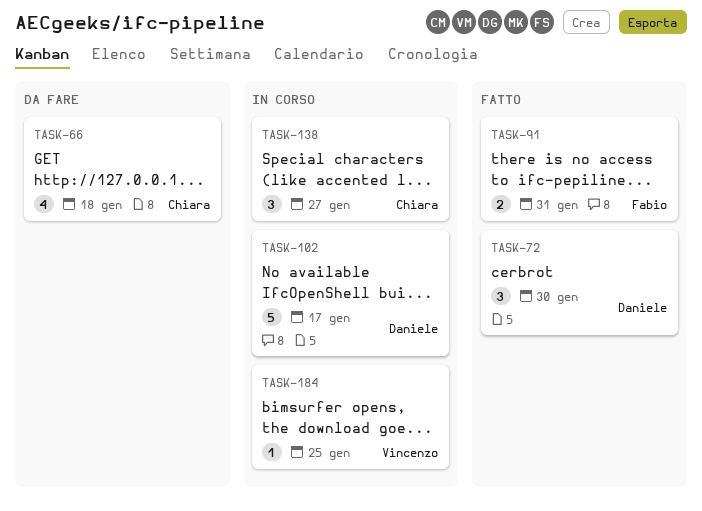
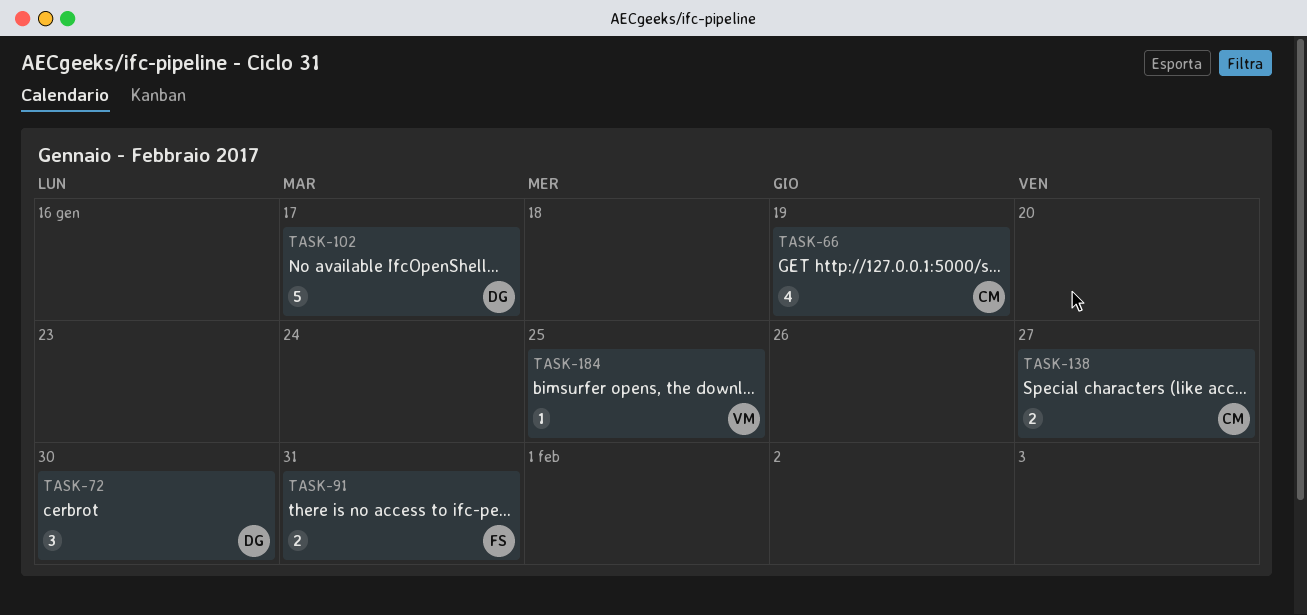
TASK-66, due: Jan 18 -> Jan 19
TASK-138, estimate: 3 -> 2

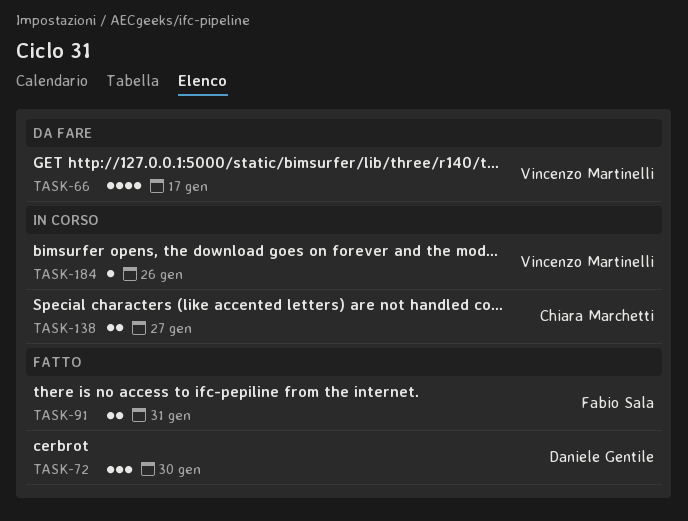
TASK-66, owner: Chiara Marchetti -> Vincenzo Martinelli
TASK-66, due: Jan 19 -> Jan 17
TASK-102: present -> none
TASK-184, due: Jan 25 -> Jan 26

